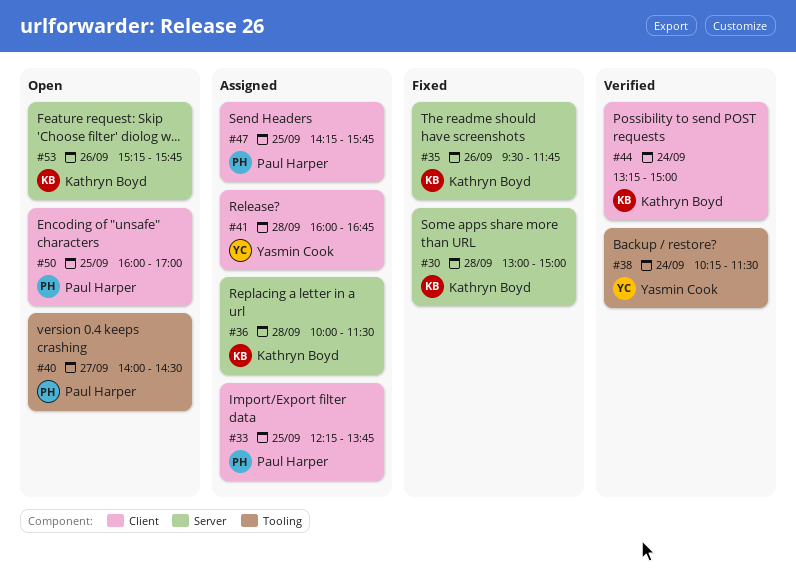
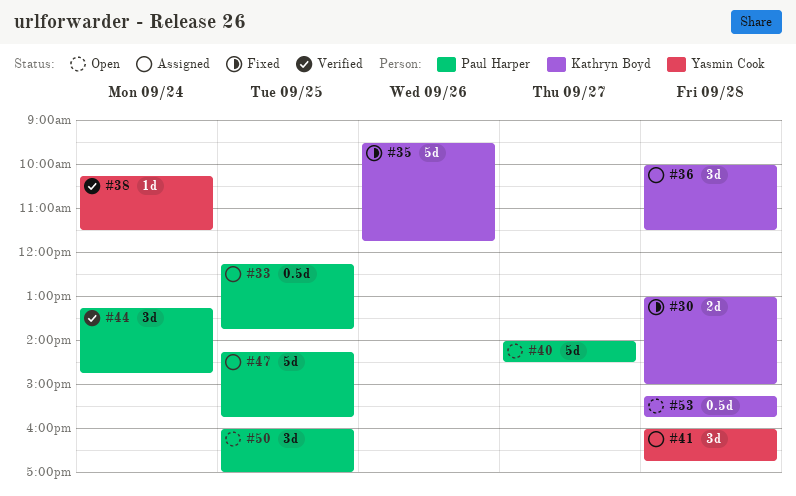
#44, owner: Kathryn Boyd -> Paul Harper
#44, ends: 15:00 -> 14:45
#53, day: Sep 26 -> Sep 28

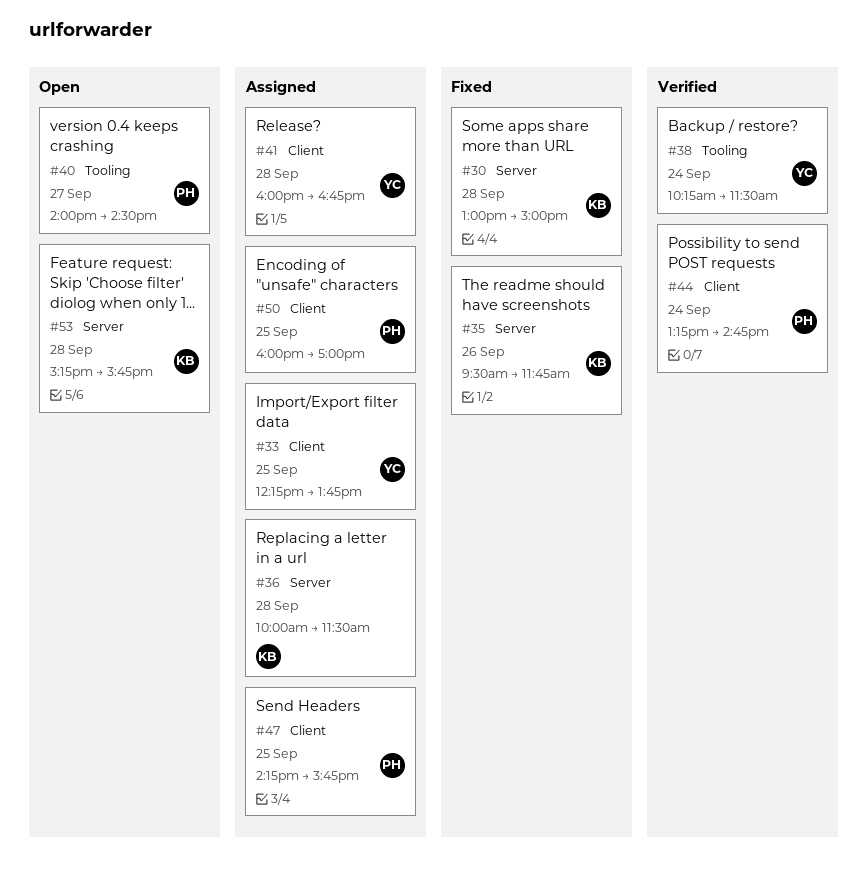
#33, owner: Paul Harper -> Yasmin Cook
#50, status: Open -> Assigned

